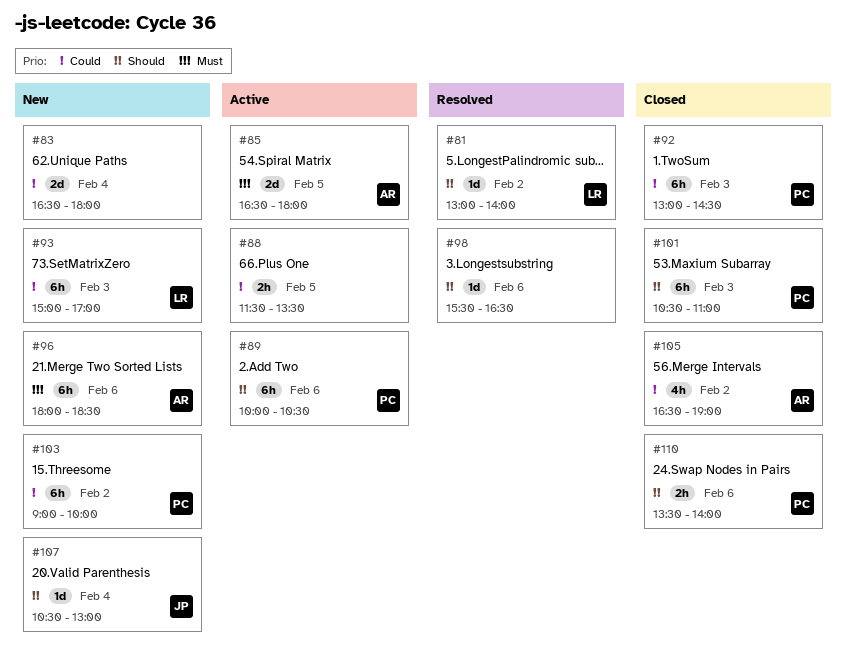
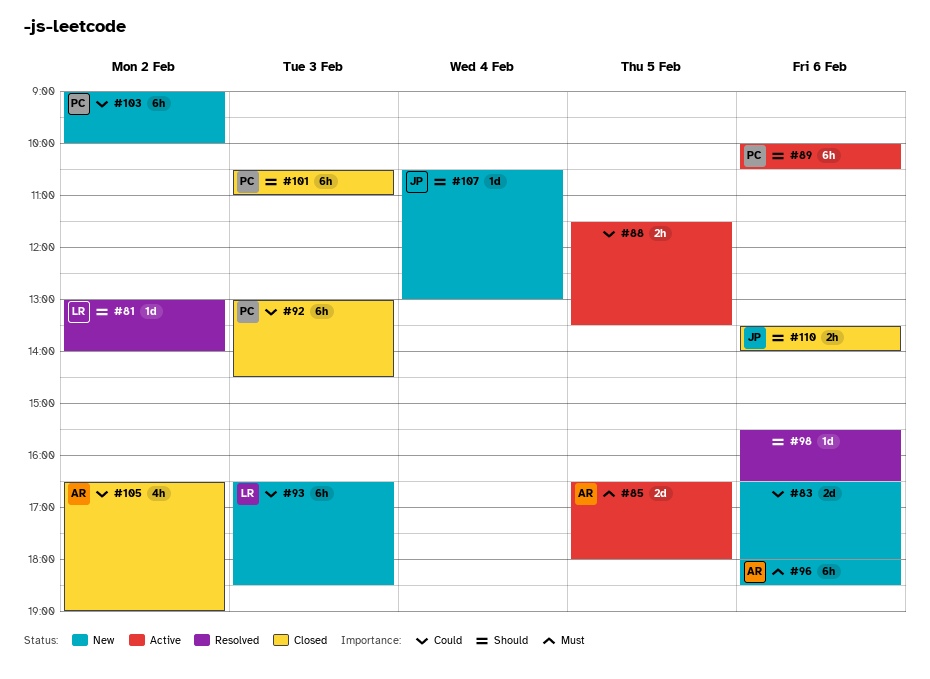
#83, day: Feb 4 -> Feb 6
#93, begins: 15:00 -> 16:30
#93, ends: 17:00 -> 18:30
#110, owner: PC -> JP

